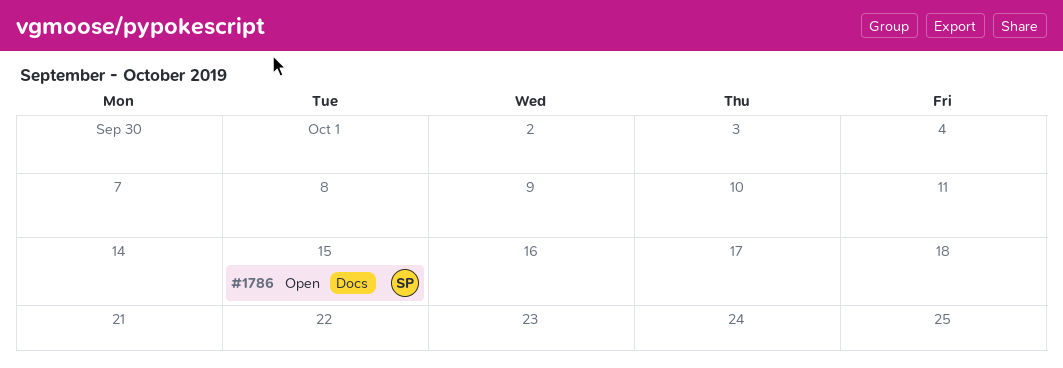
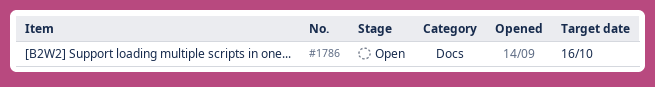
#1786, due: Oct 15 -> Oct 16

